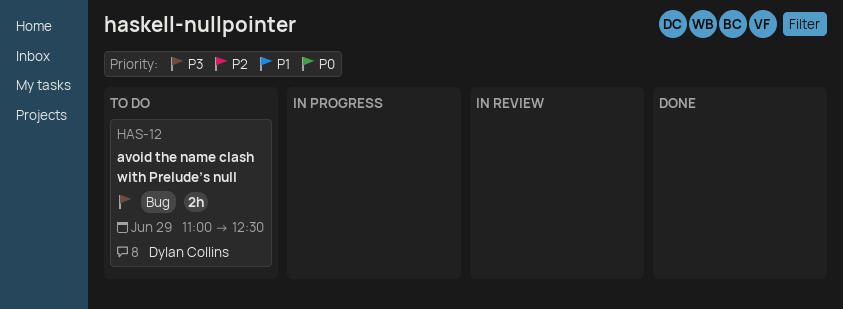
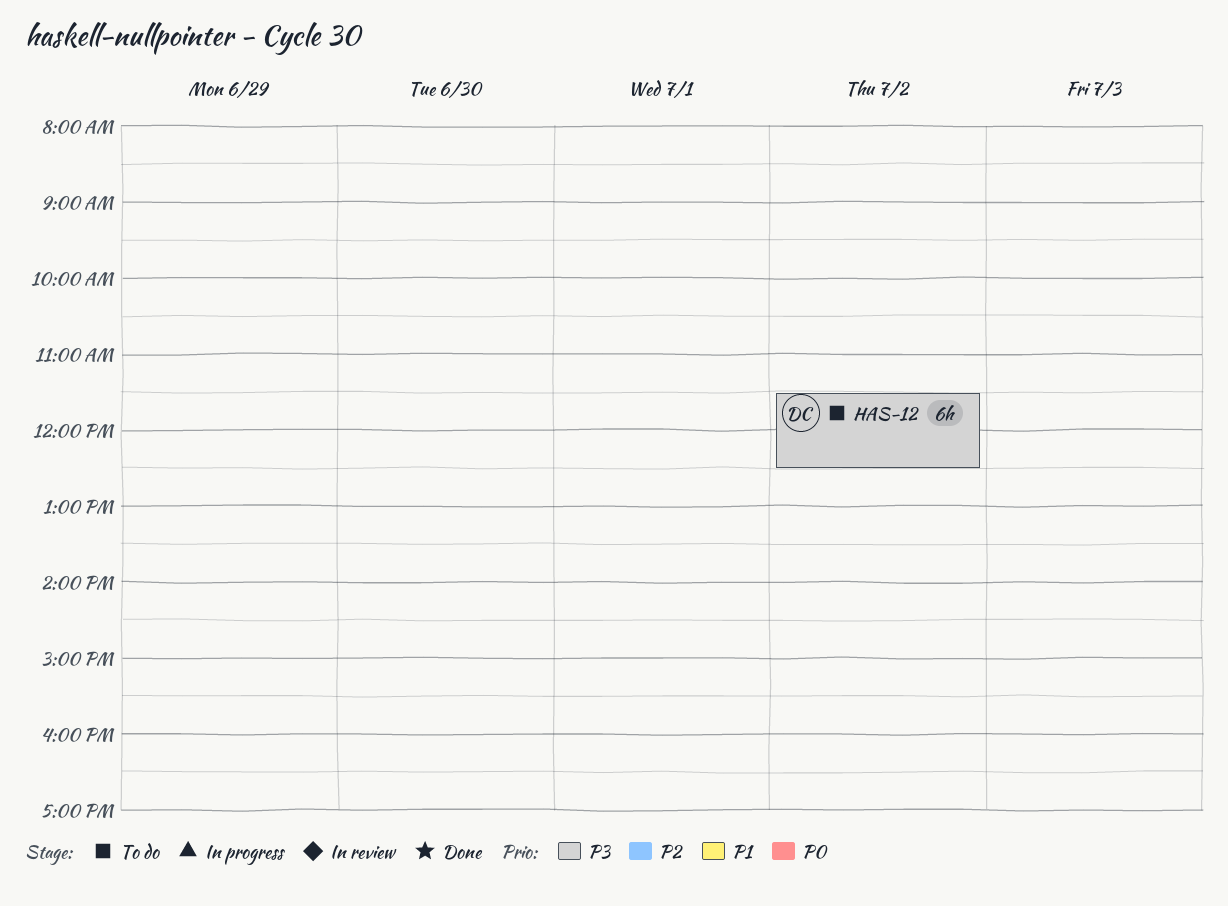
HAS-12, estimate: 2h -> 6h
HAS-12, day: Jun 29 -> Jul 2
HAS-12, begins: 11:00 -> 11:30

